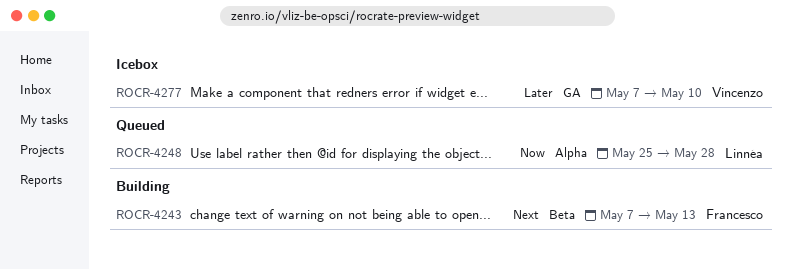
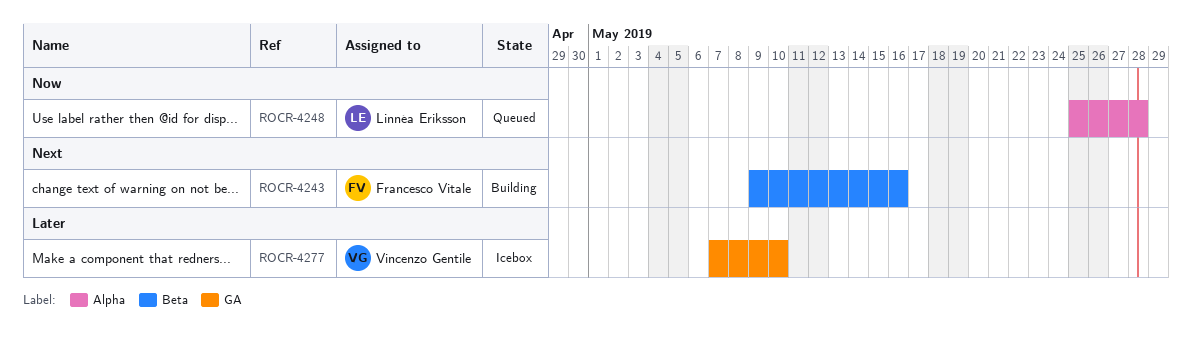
ROCR-4243, start: May 7 -> May 9
ROCR-4243, due: May 13 -> May 16

